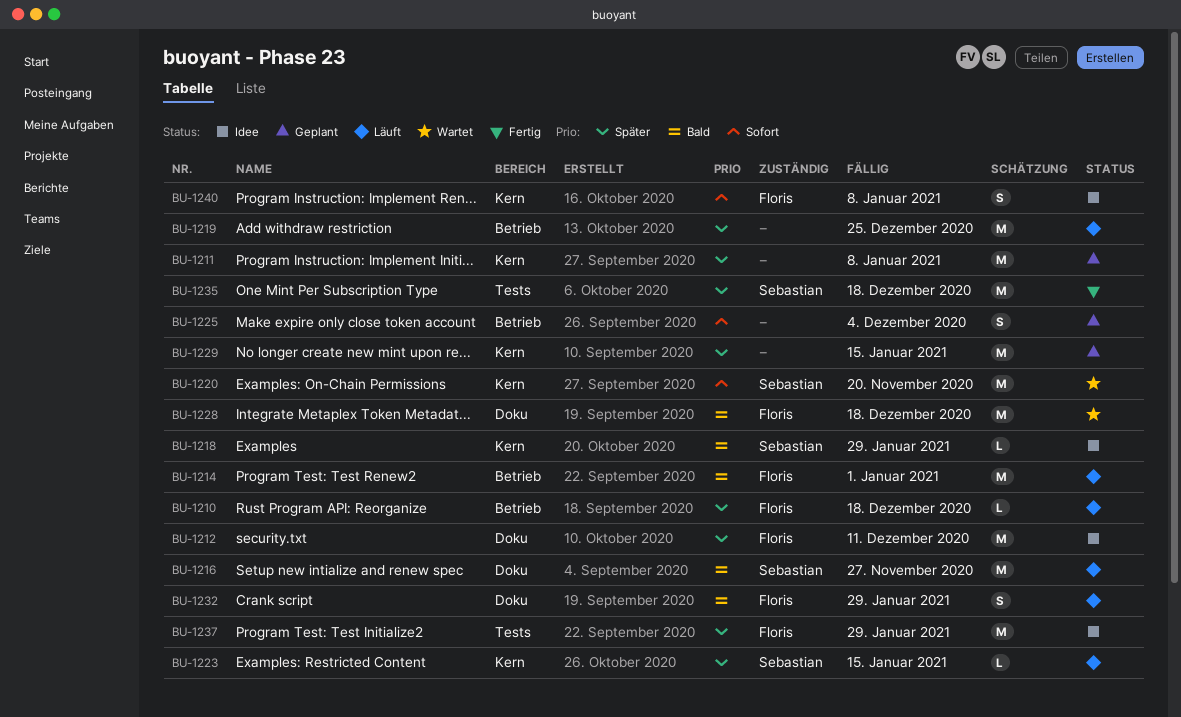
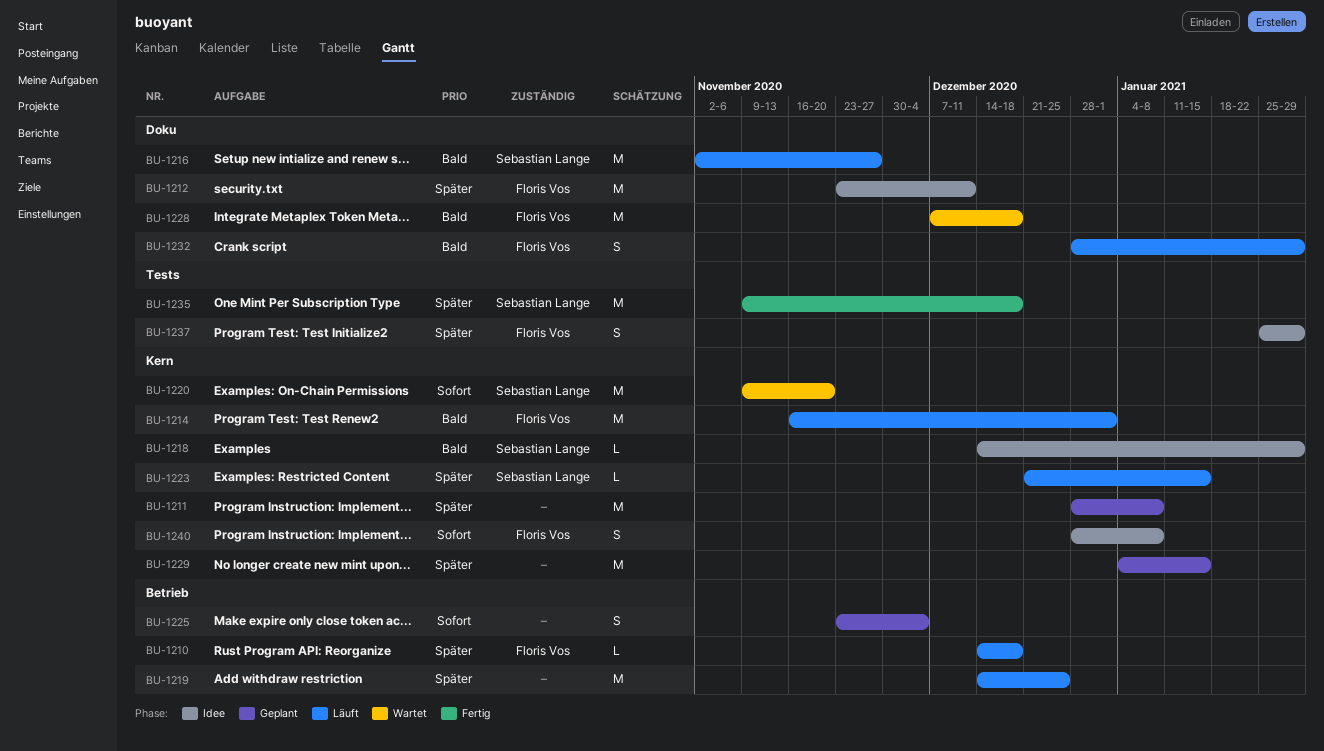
BU-1214, label: Betrieb -> Kern
BU-1237, estimate: M -> S

